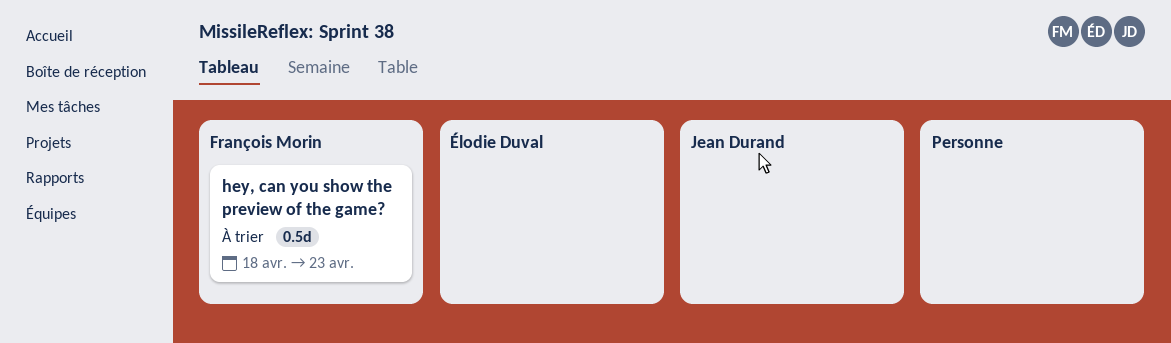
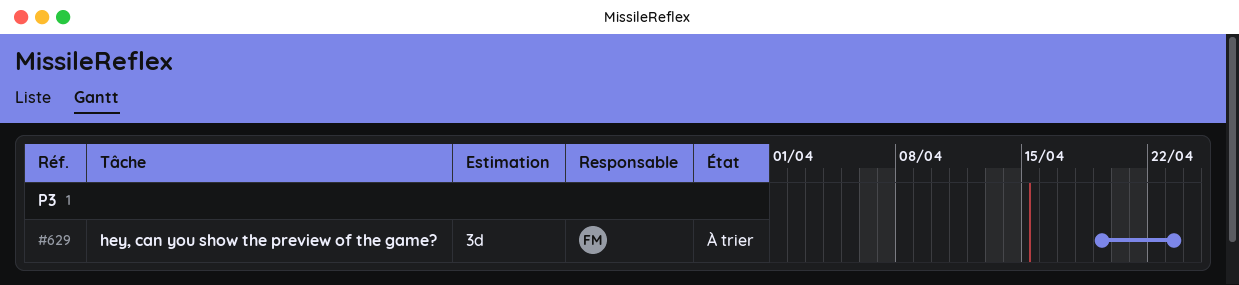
hey, can you show the preview of the game?, estimate: 0.5d -> 3d
hey, can you show the preview of the game?, start: Apr 18 -> Apr 19

